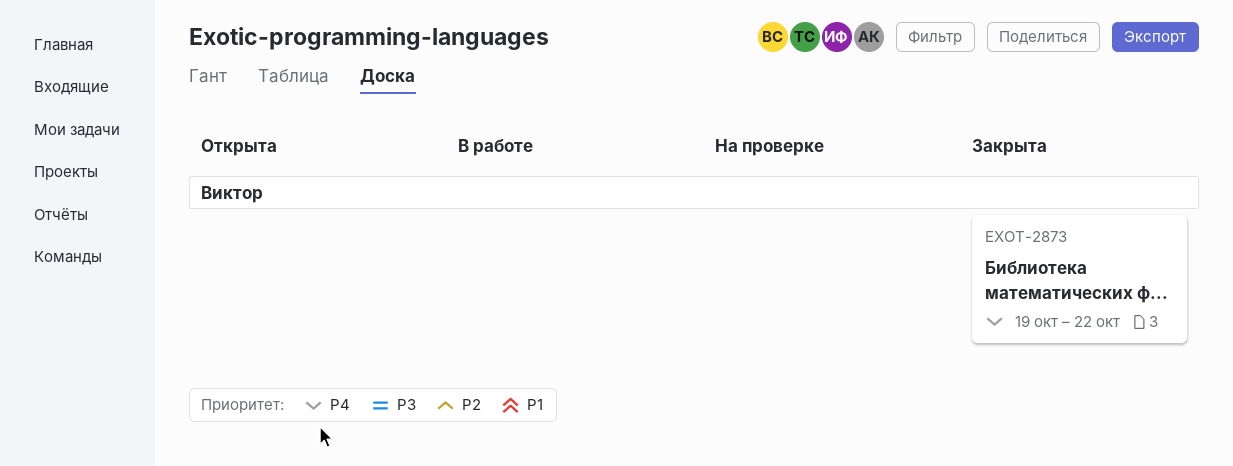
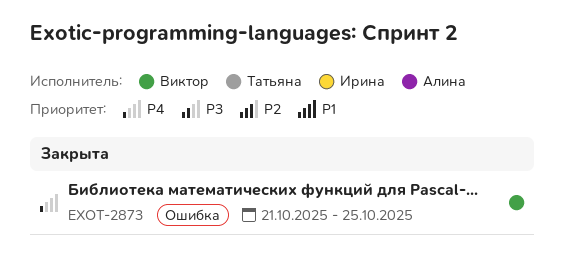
EXOT-2873, start: Oct 19 -> Oct 21
EXOT-2873, due: Oct 22 -> Oct 25

